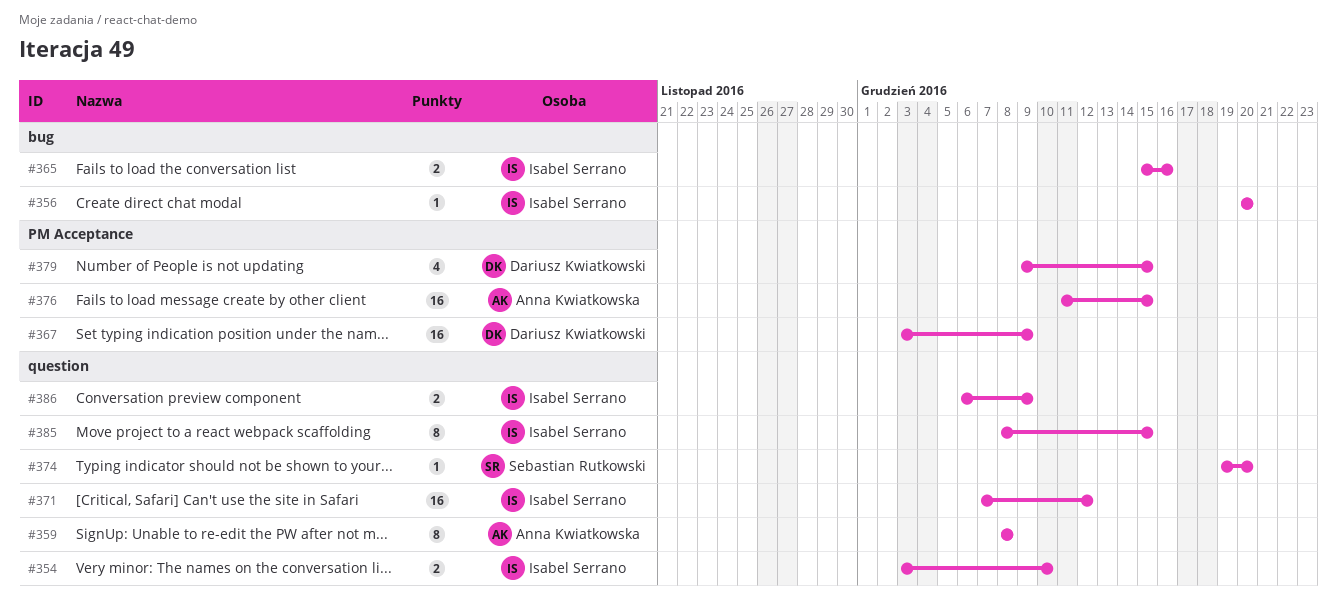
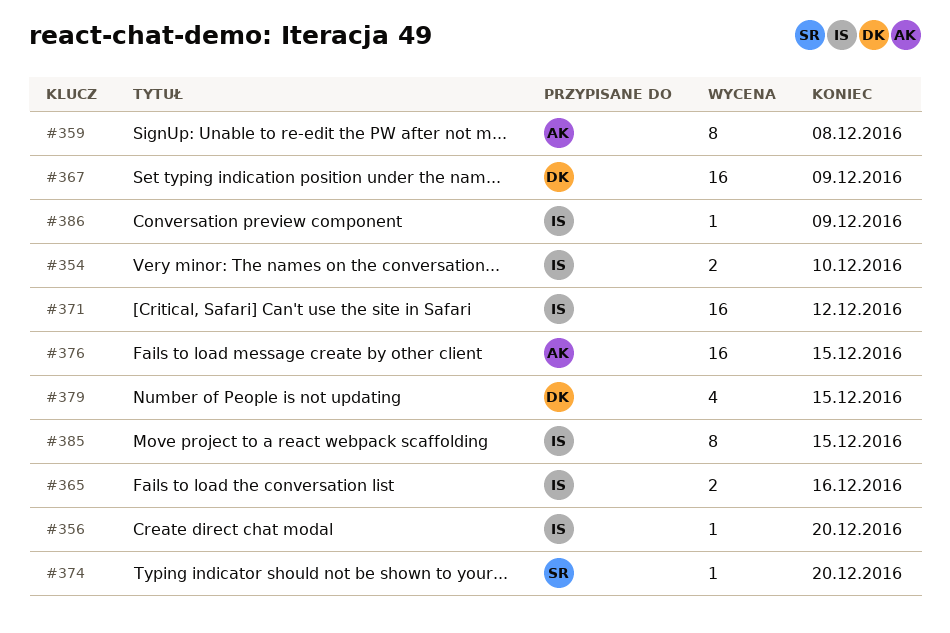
#386, estimate: 2 -> 1

